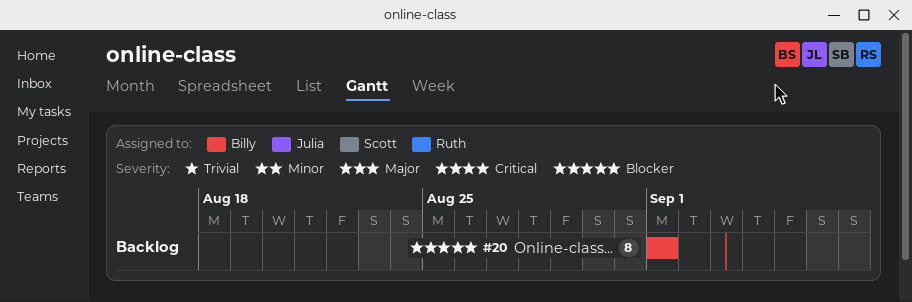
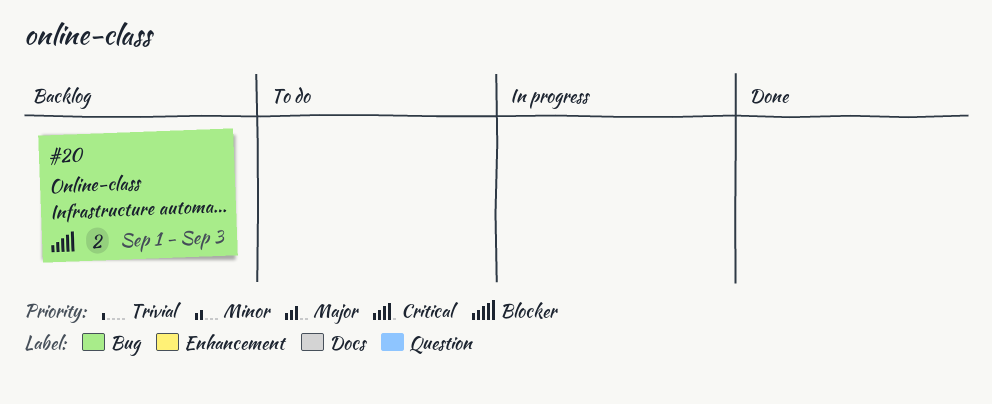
#20, estimate: 8 -> 2
#20, due: Sep 1 -> Sep 3

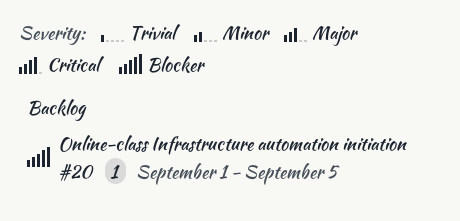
#20, estimate: 2 -> 1
#20, due: Sep 3 -> Sep 5

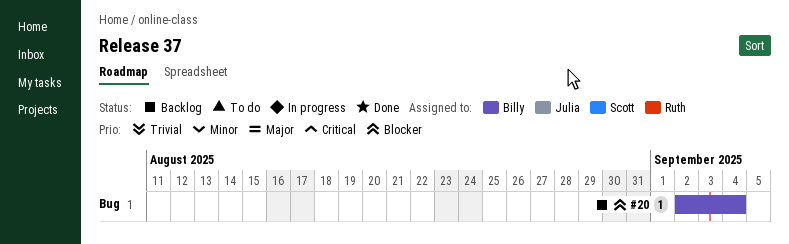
#20, start: Sep 1 -> Sep 2
#20, due: Sep 5 -> Sep 4

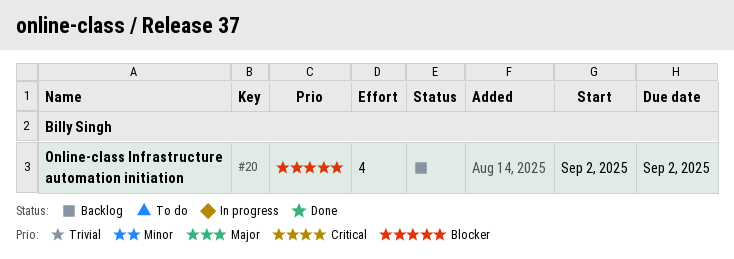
#20, estimate: 1 -> 4
#20, due: Sep 4 -> Sep 2

